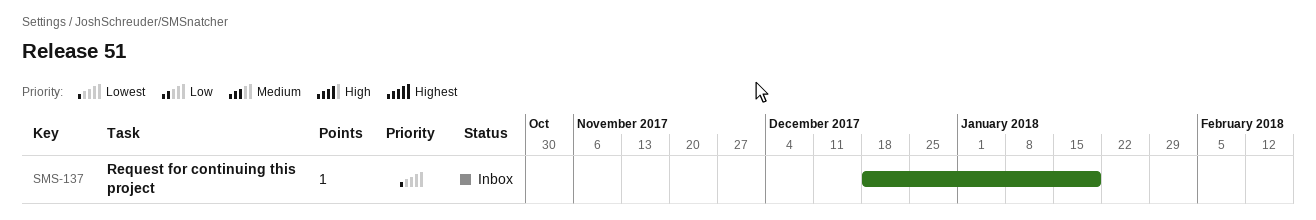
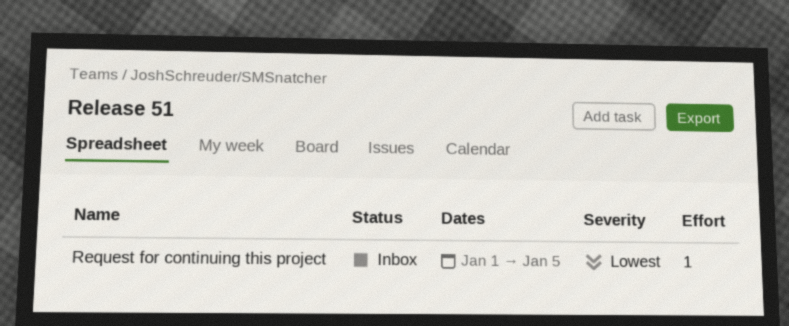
Request for continuing this project, start: Dec 18 -> Jan 1
Request for continuing this project, due: Jan 19 -> Jan 5

